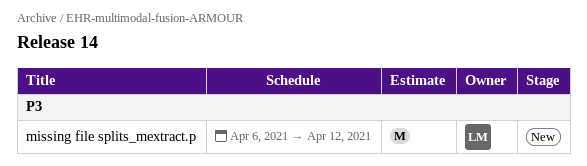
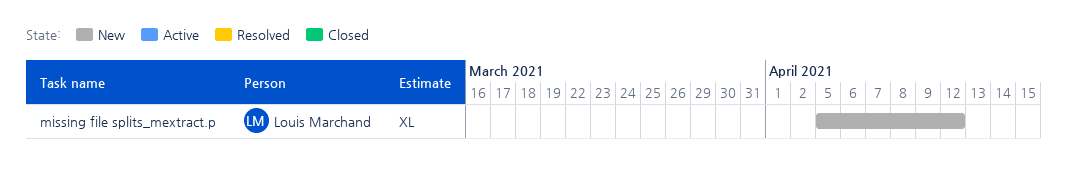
missing file splits_mextract.p, estimate: M -> XL
missing file splits_mextract.p, start: Apr 6 -> Apr 5

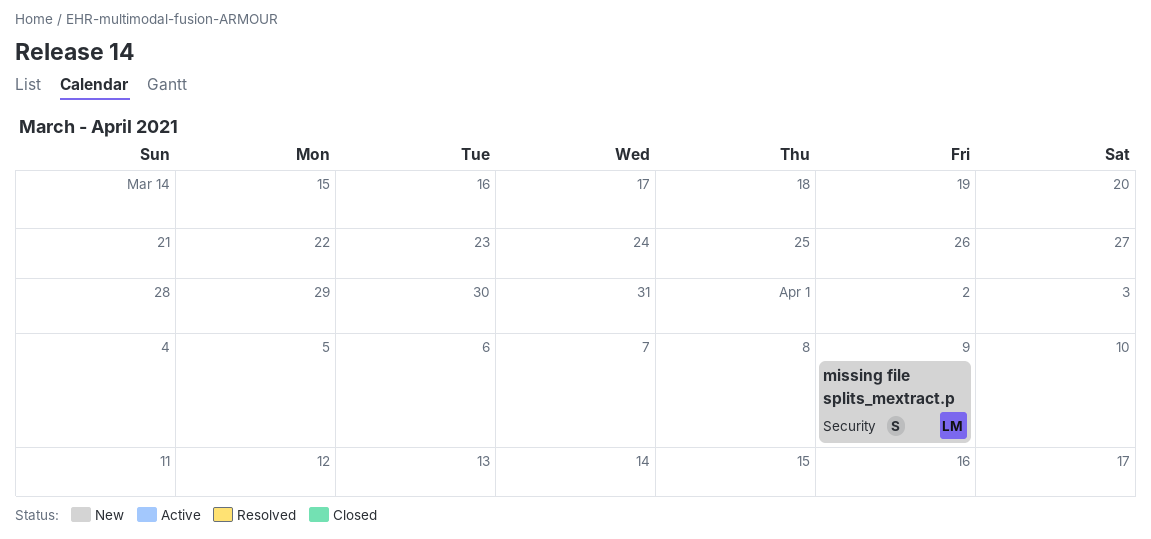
missing file splits_mextract.p, estimate: XL -> S
missing file splits_mextract.p, due: Apr 12 -> Apr 9

